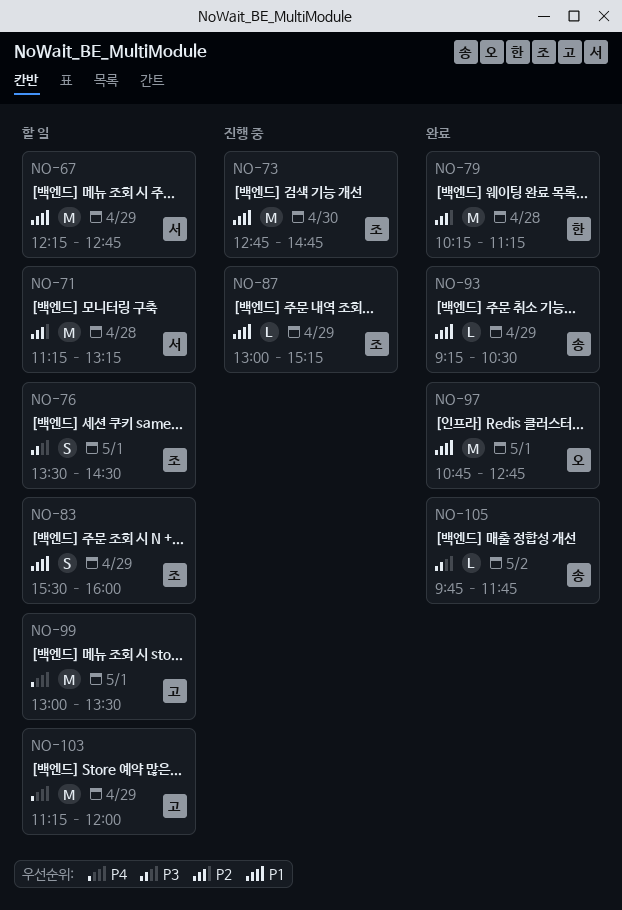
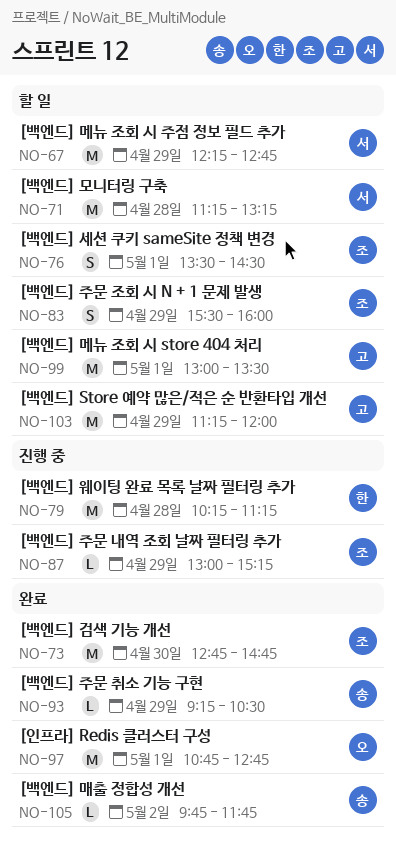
NO-73, status: 진행 중 -> 완료
NO-79, status: 완료 -> 진행 중

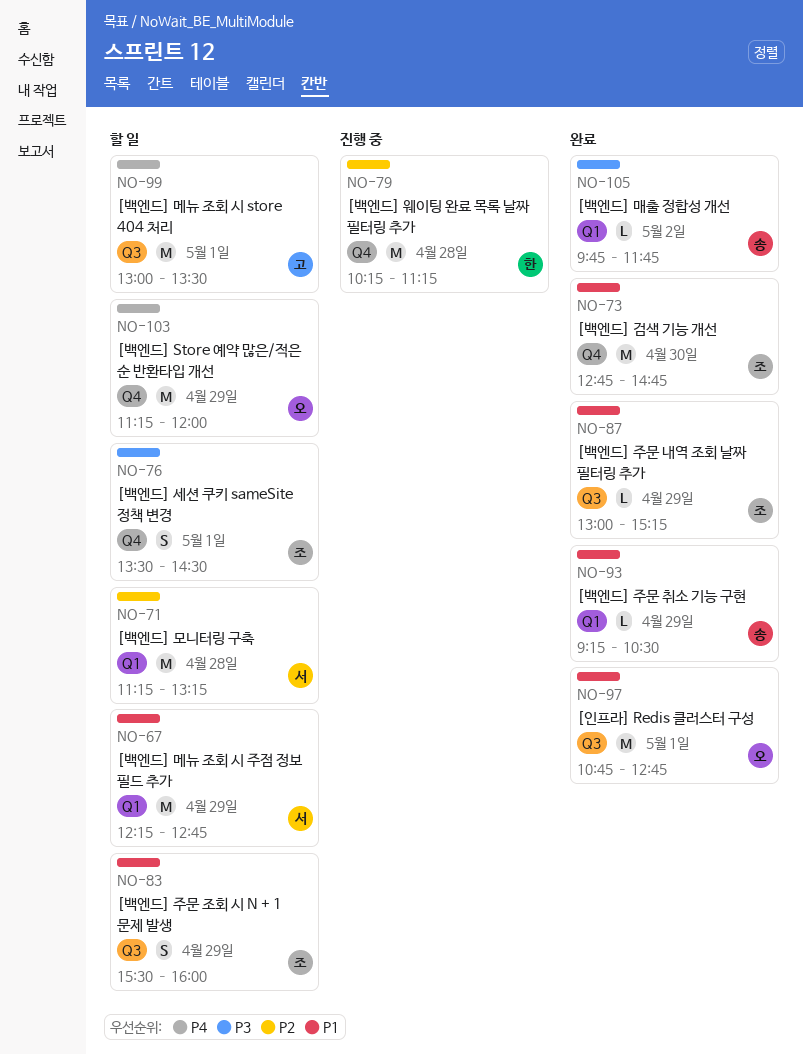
NO-87, status: 진행 중 -> 완료
NO-103, owner: 고 -> 오

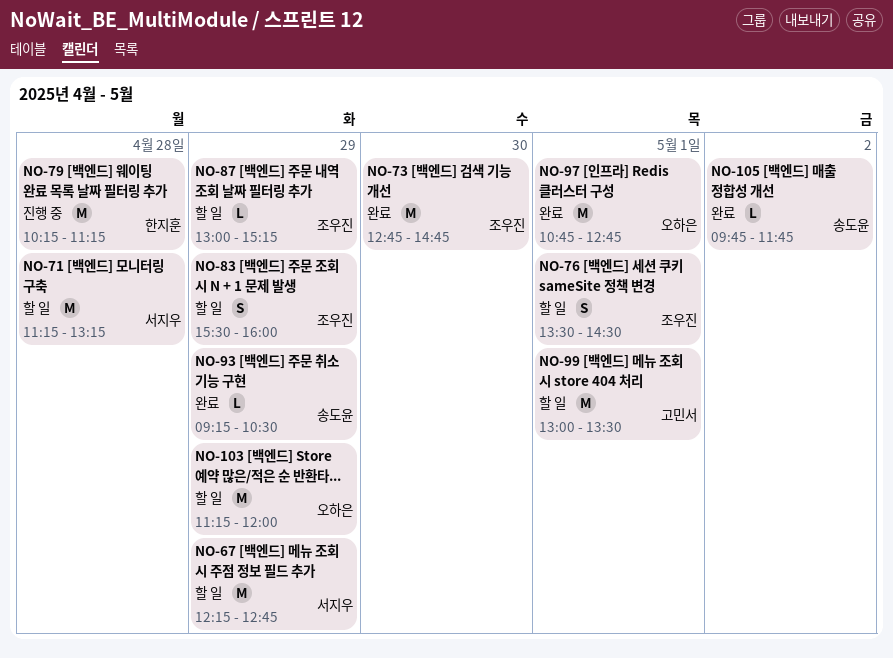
NO-87, status: 완료 -> 할 일

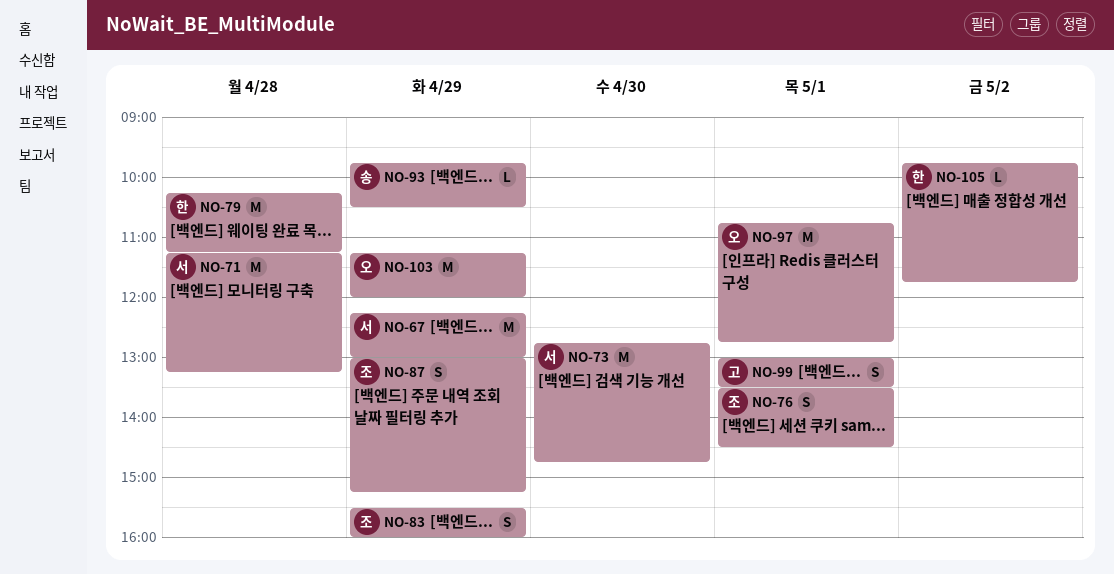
NO-67, ends: 12:45 -> 13:00
NO-73, owner: 조우진 -> 서지우
NO-87, estimate: L -> S
NO-93, begins: 09:15 -> 09:45
NO-99, estimate: M -> S
NO-105, owner: 송도윤 -> 한지훈

